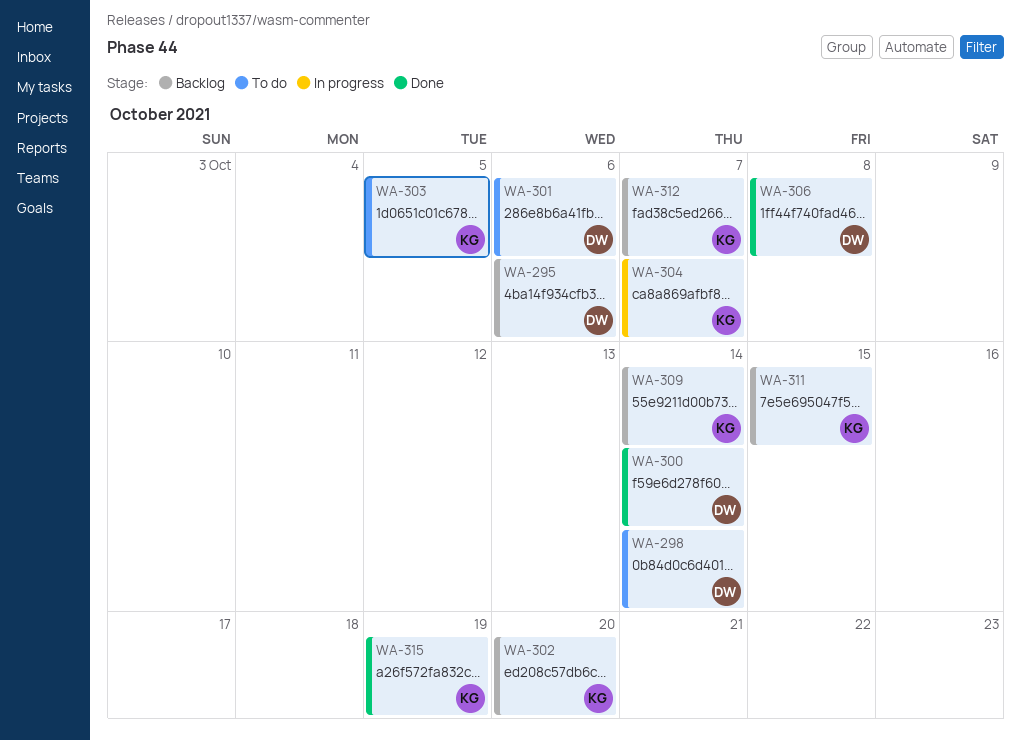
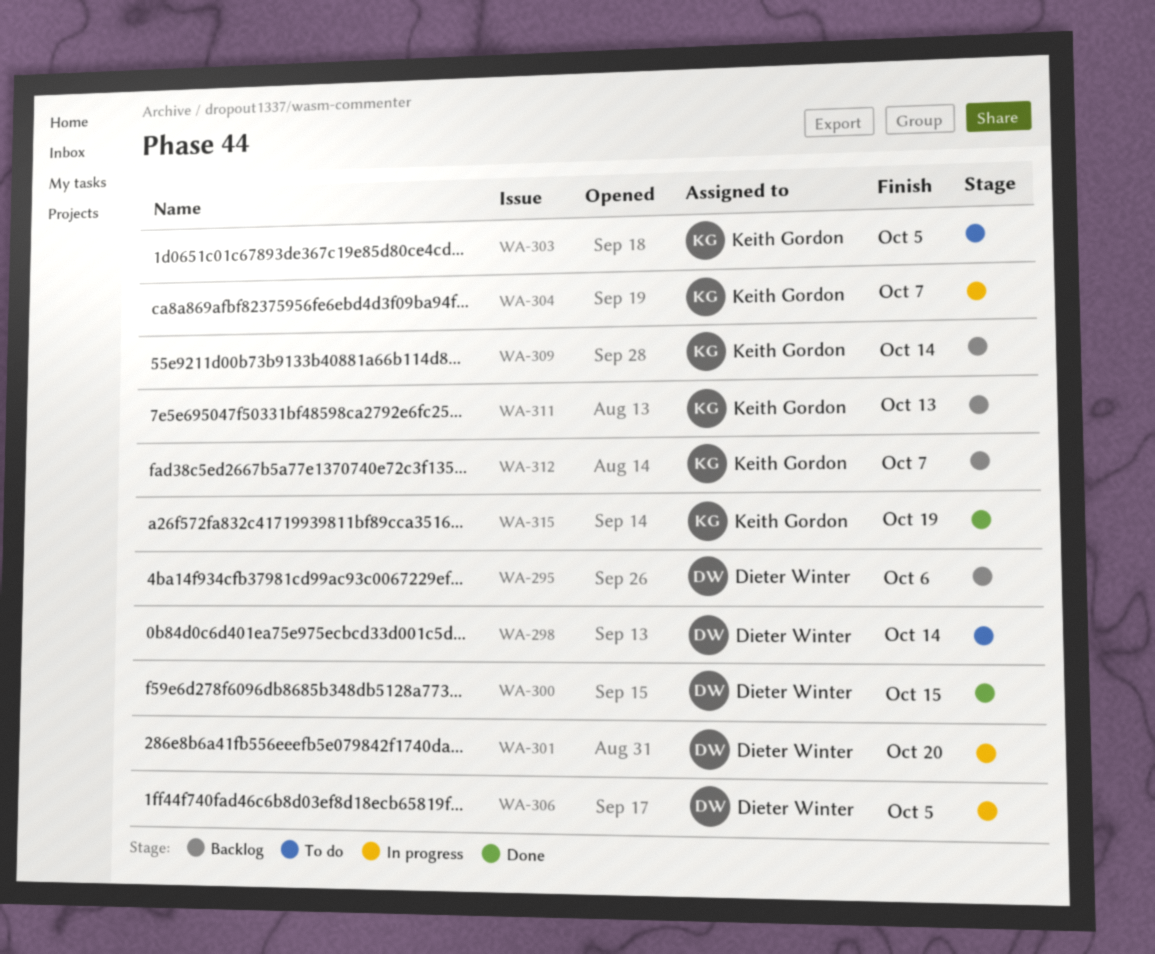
WA-300, due: Oct 14 -> Oct 15
WA-301, status: To do -> In progress
WA-301, due: Oct 6 -> Oct 20
WA-302: present -> none
WA-306, status: Done -> In progress
WA-306, due: Oct 8 -> Oct 5
WA-311, due: Oct 15 -> Oct 13

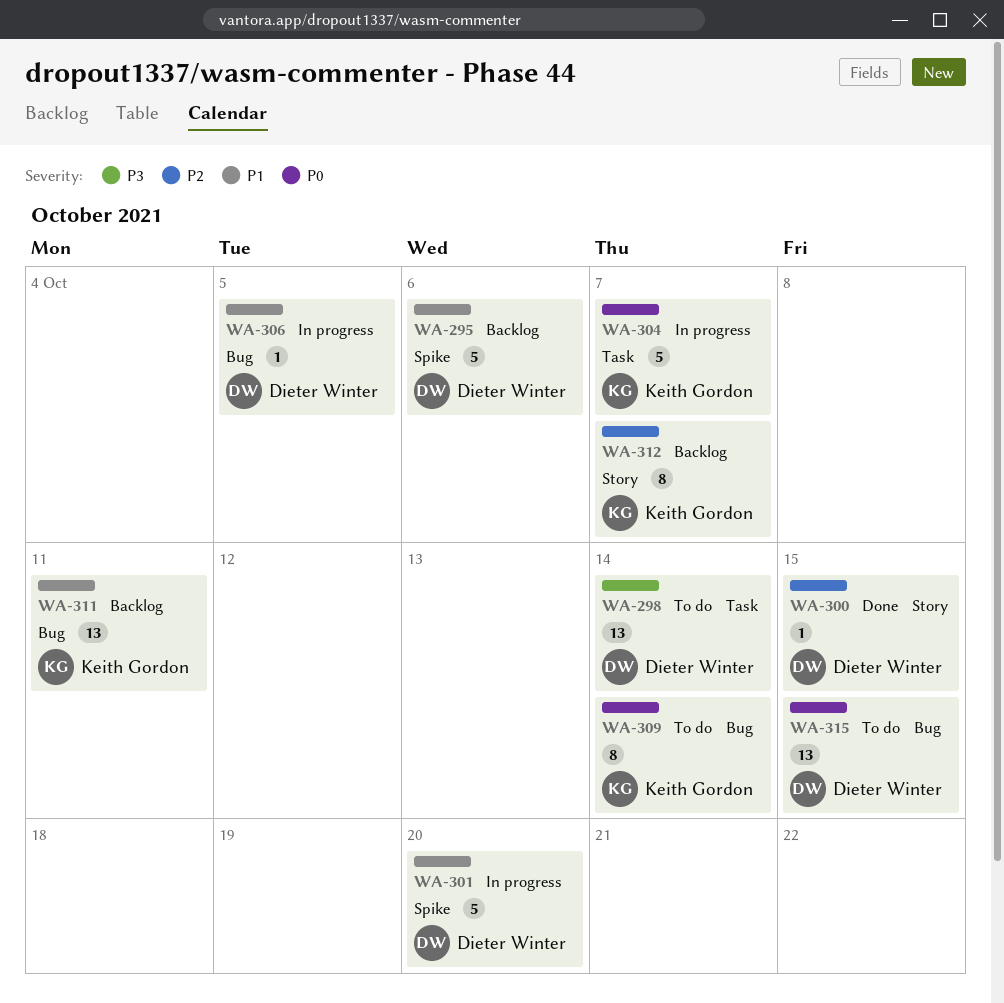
WA-303: present -> none
WA-309, status: Backlog -> To do
WA-311, due: Oct 13 -> Oct 11
WA-315, status: Done -> To do
WA-315, owner: Keith Gordon -> Dieter Winter
WA-315, due: Oct 19 -> Oct 15

